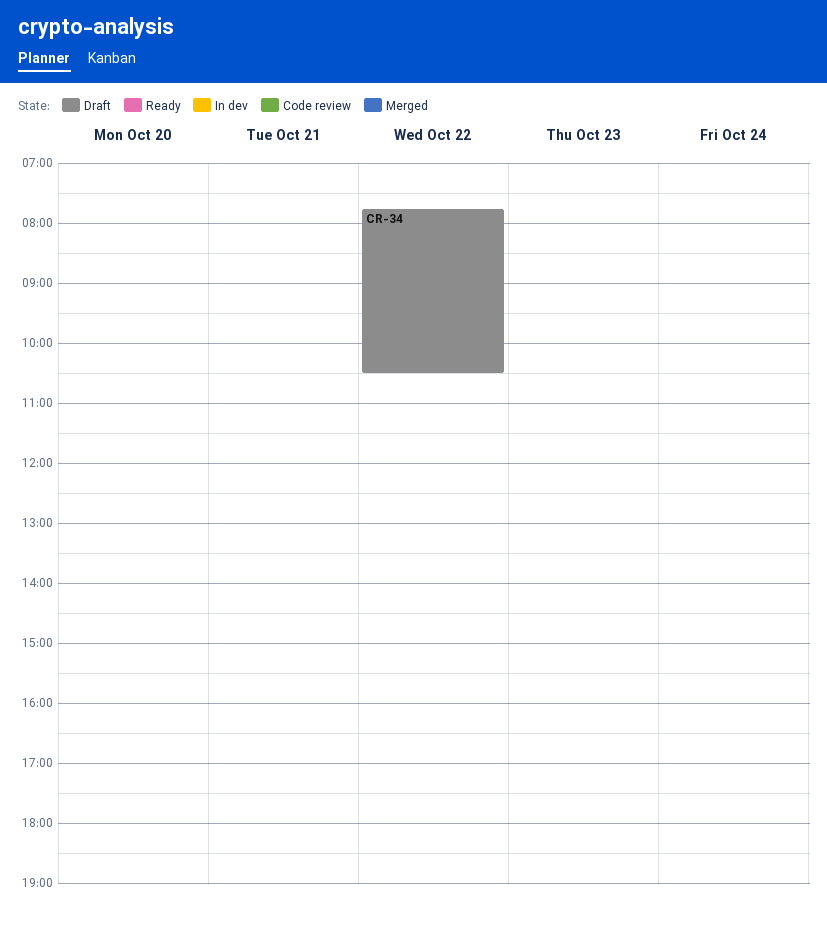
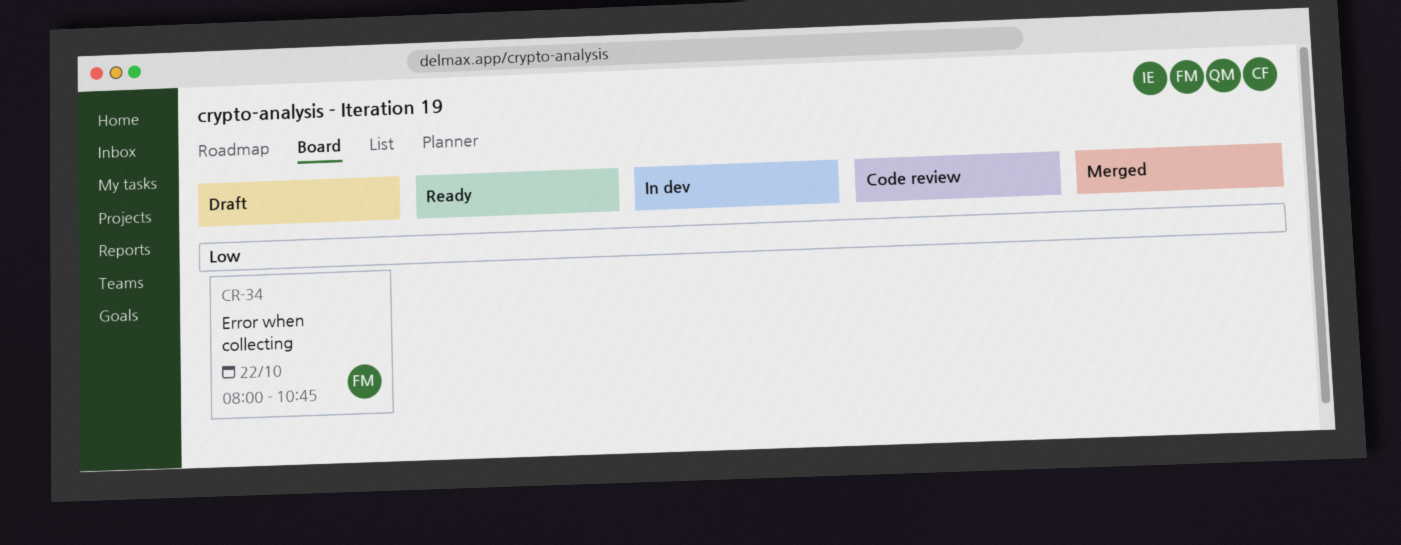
CR-34, begins: 07:45 -> 08:00
CR-34, ends: 10:30 -> 10:45

